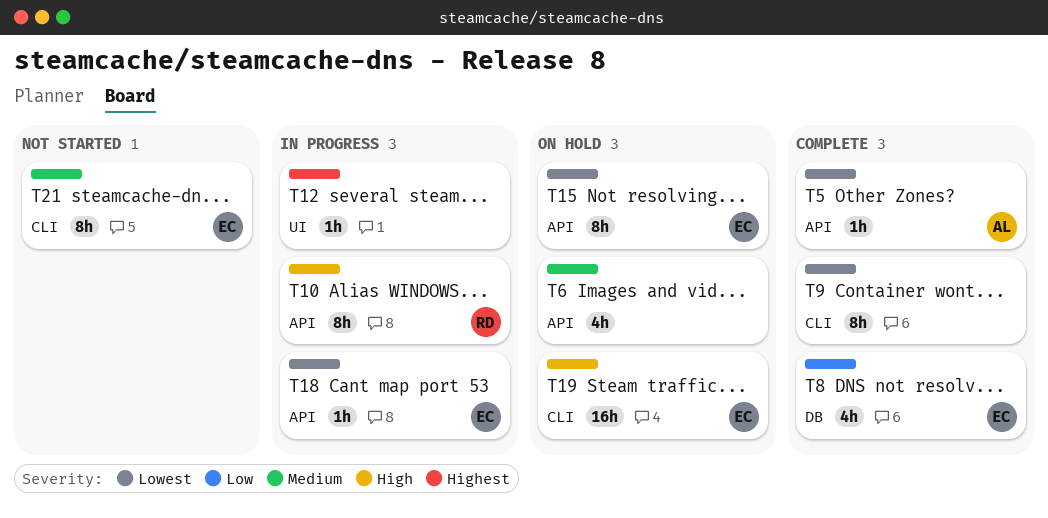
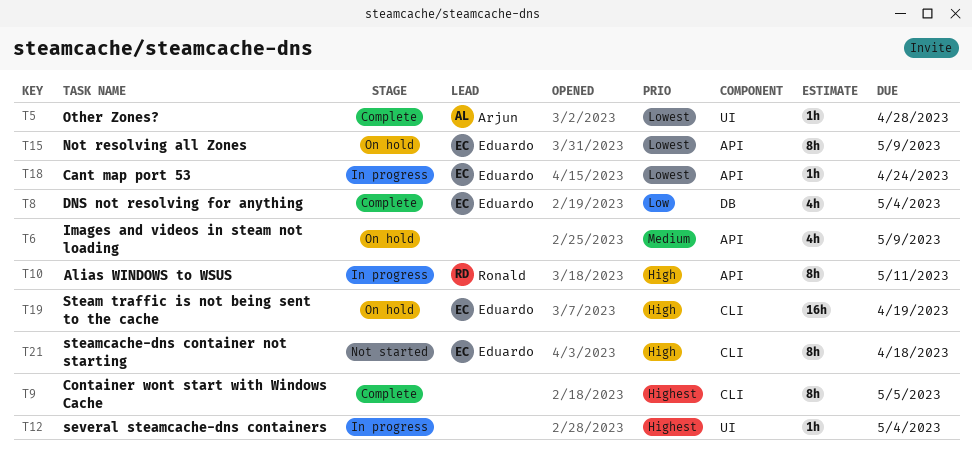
T5, label: API -> UI
T9, priority: Lowest -> Highest
T21, priority: Medium -> High

